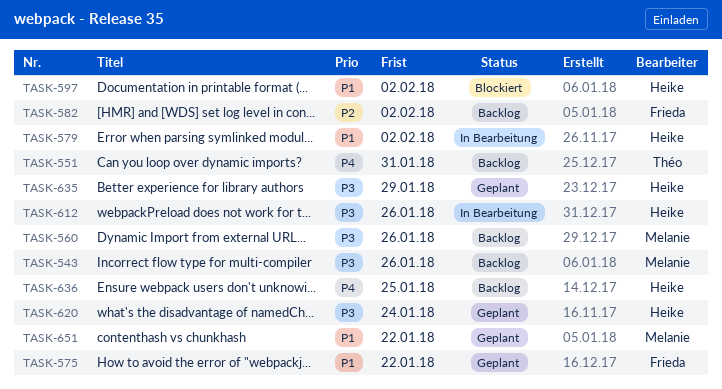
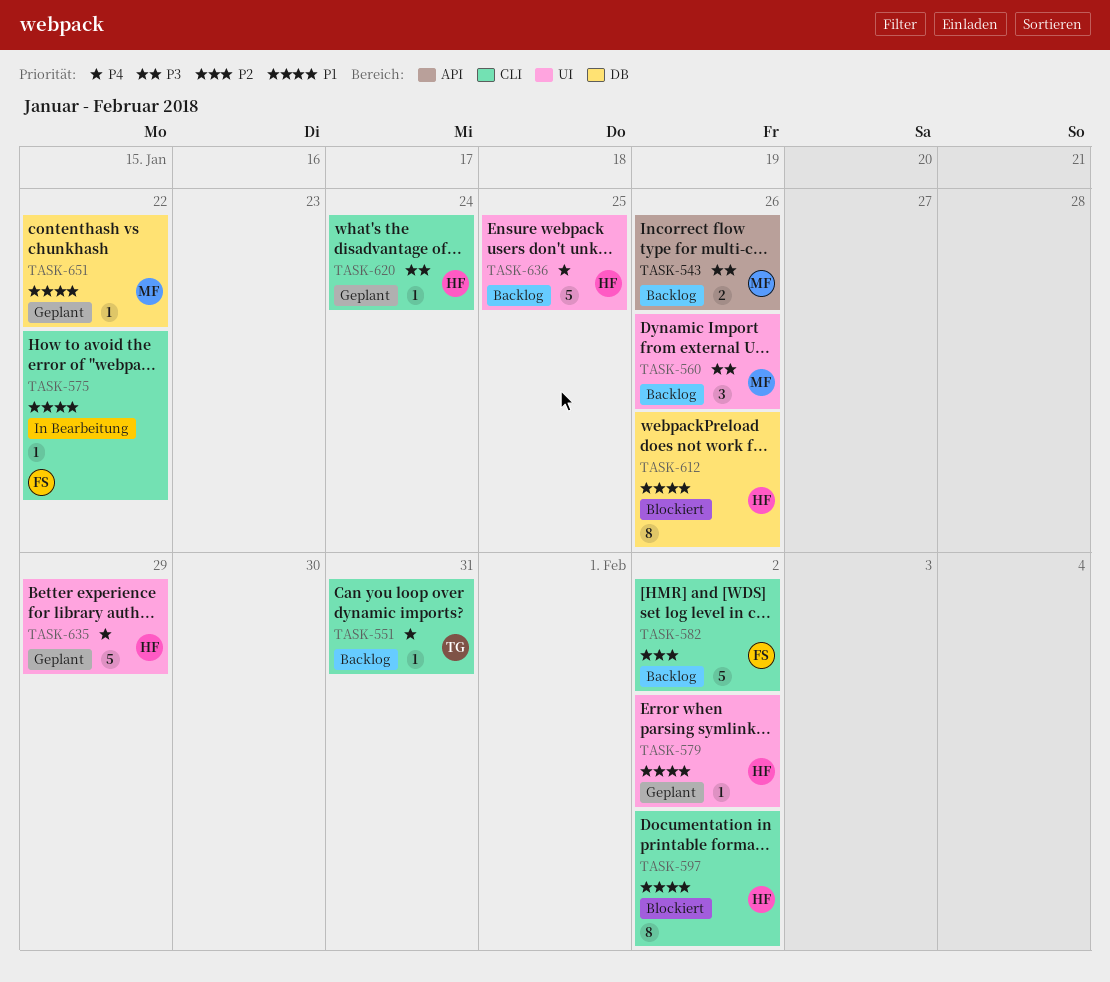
TASK-575, status: Geplant -> In Bearbeitung
TASK-579, status: In Bearbeitung -> Geplant
TASK-612, status: In Bearbeitung -> Blockiert
TASK-612, priority: P3 -> P1
TASK-635, priority: P3 -> P4

